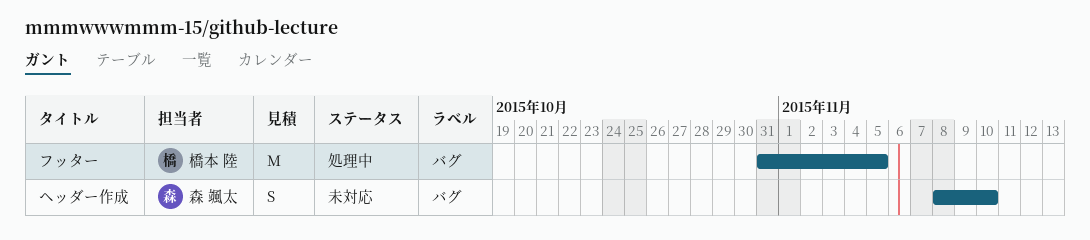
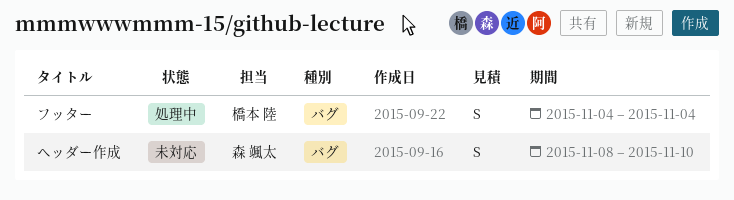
フッター, estimate: M -> S
フッター, start: Oct 31 -> Nov 4
フッター, due: Nov 5 -> Nov 4

